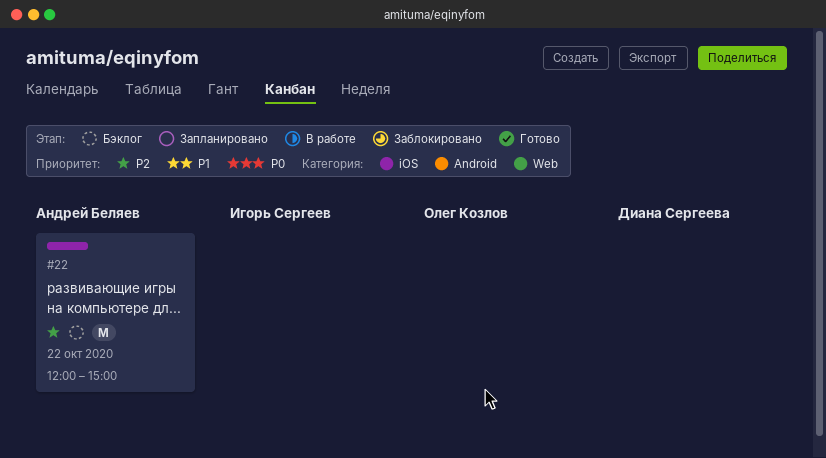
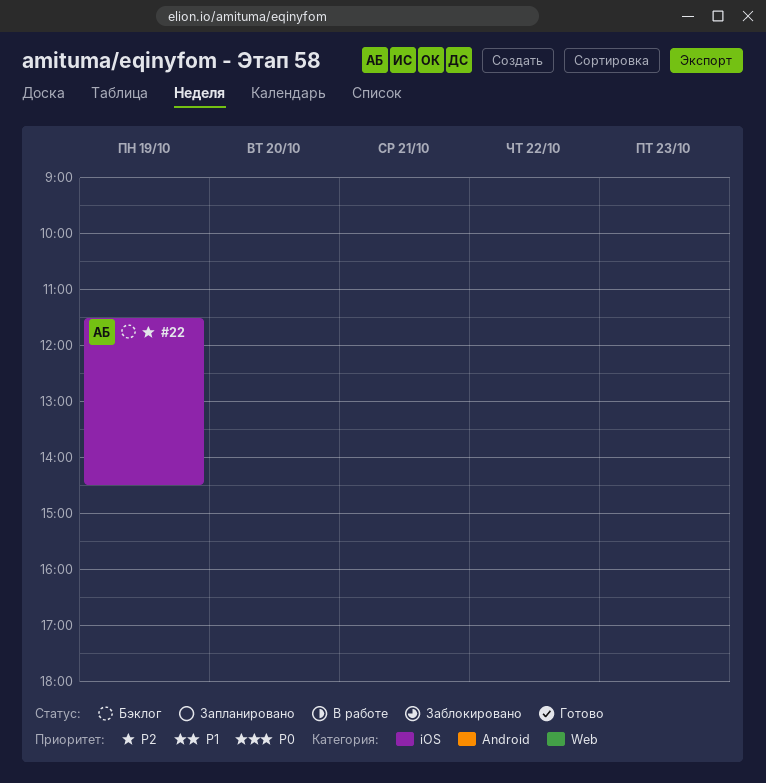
#22, day: Oct 22 -> Oct 19
#22, begins: 12:00 -> 11:30
#22, ends: 15:00 -> 14:30

